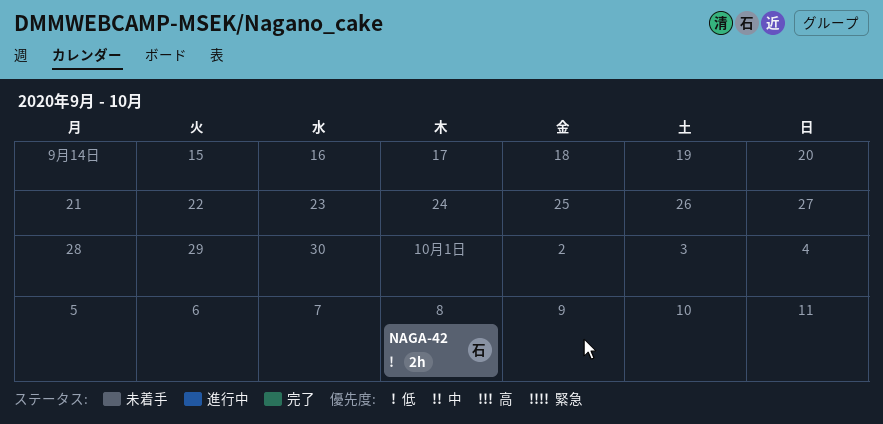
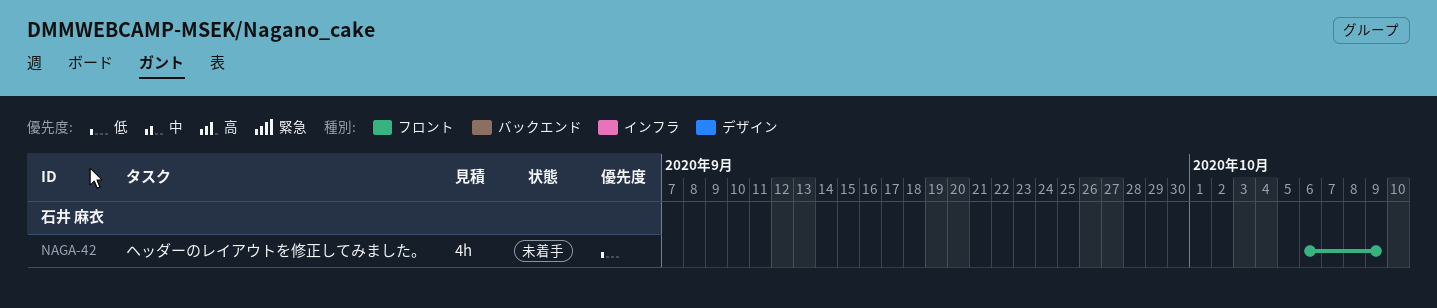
NAGA-42, estimate: 2h -> 4h
NAGA-42, due: Oct 8 -> Oct 9

